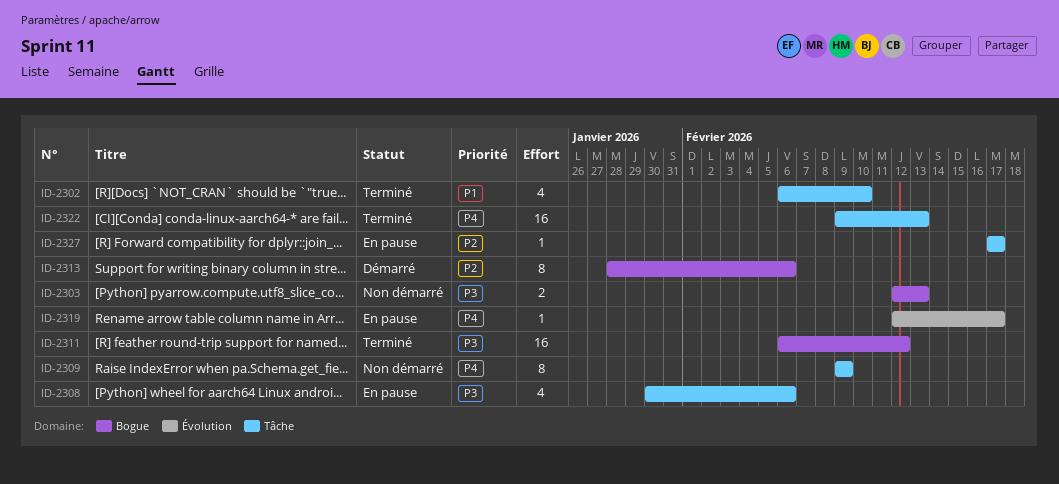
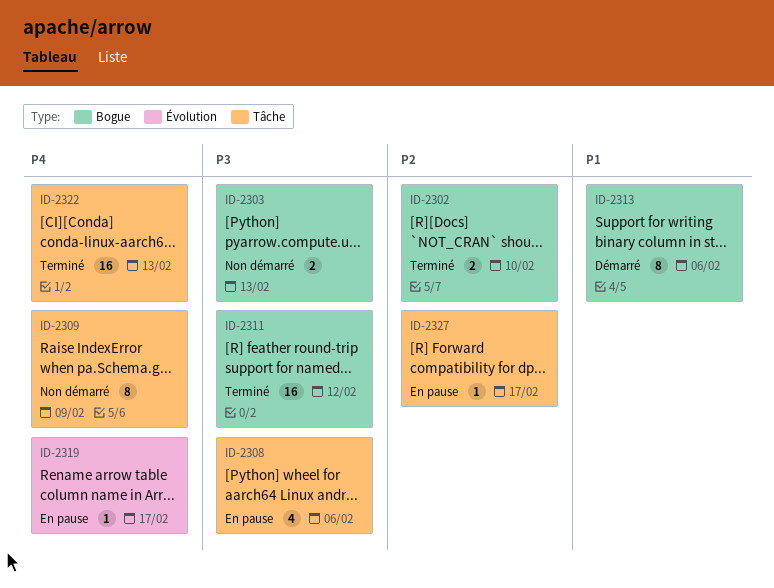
ID-2302, priority: P1 -> P2
ID-2302, label: Tâche -> Bogue
ID-2302, estimate: 4 -> 2
ID-2313, priority: P2 -> P1

